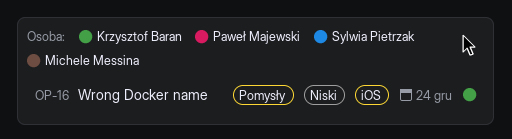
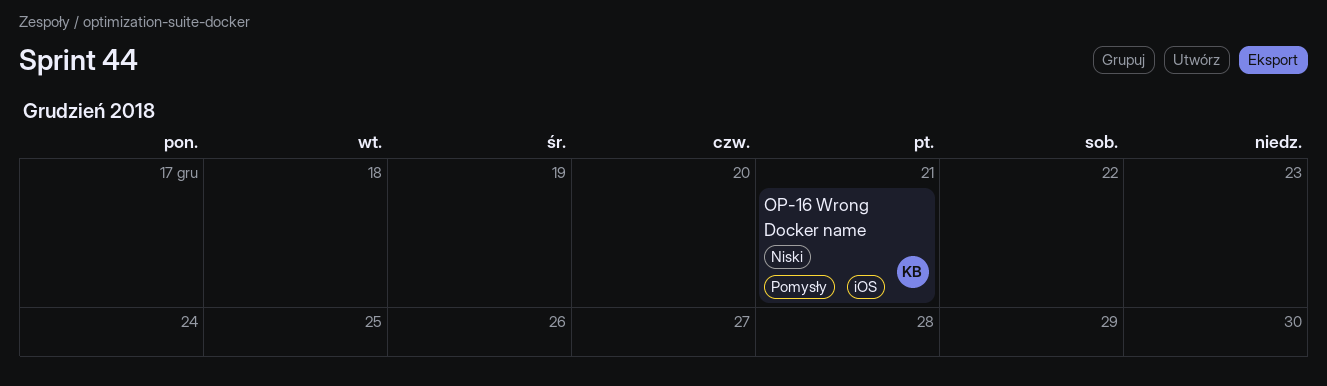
OP-16, due: Dec 24 -> Dec 21

